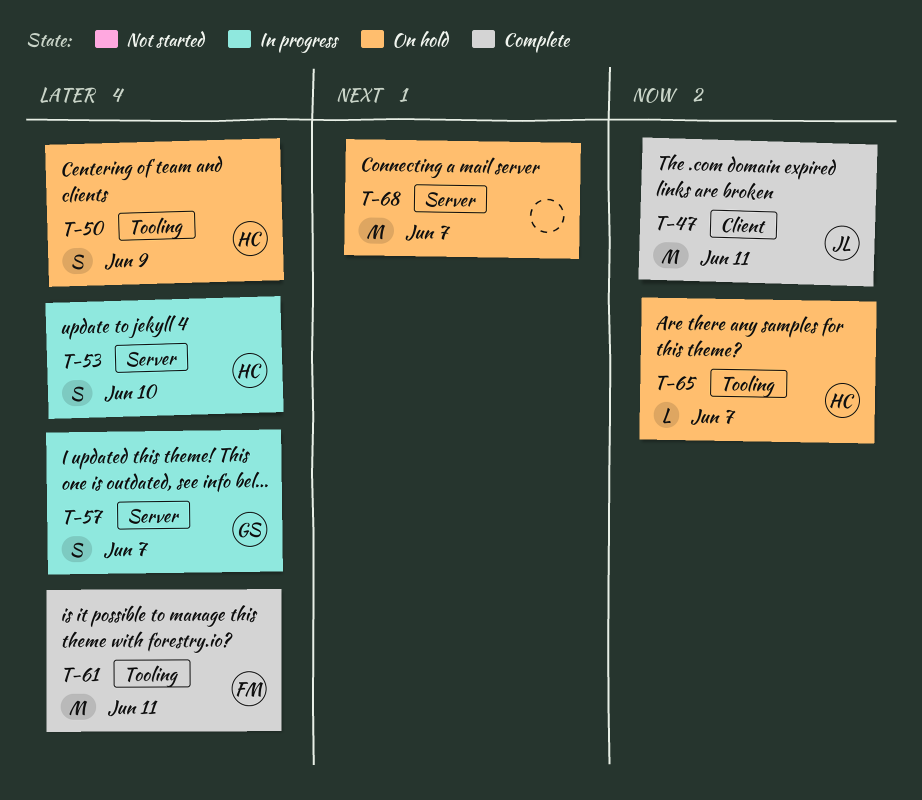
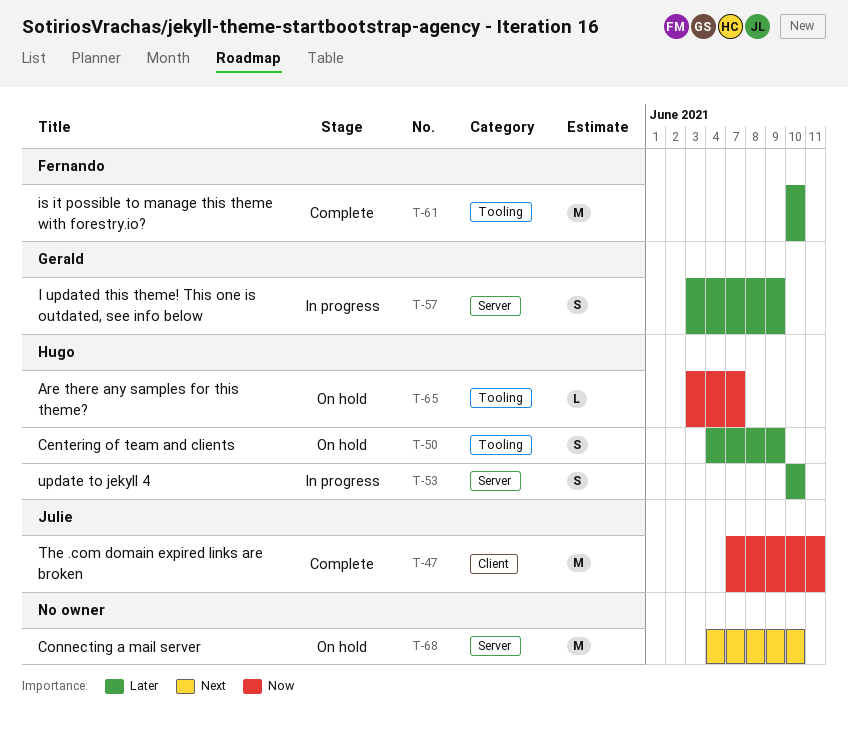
T-57, due: Jun 7 -> Jun 9
T-61, due: Jun 11 -> Jun 10
T-68, due: Jun 7 -> Jun 10

